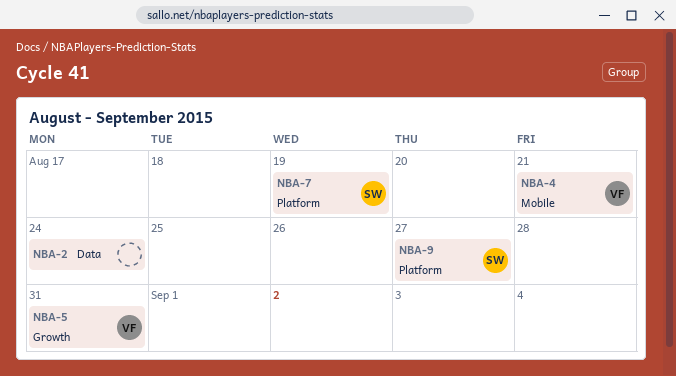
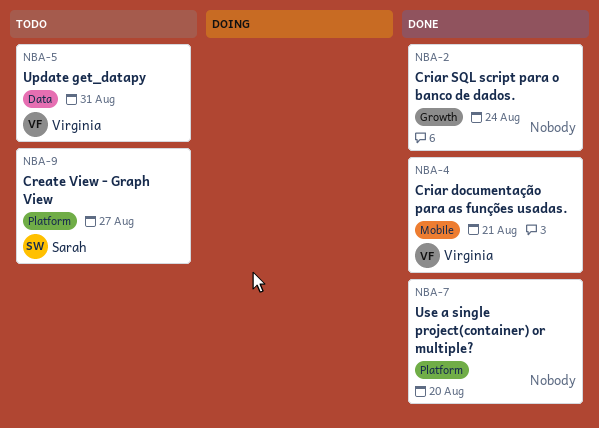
NBA-2, label: Data -> Growth
NBA-5, label: Growth -> Data
NBA-7, owner: Sarah -> none
NBA-7, due: Aug 19 -> Aug 20

